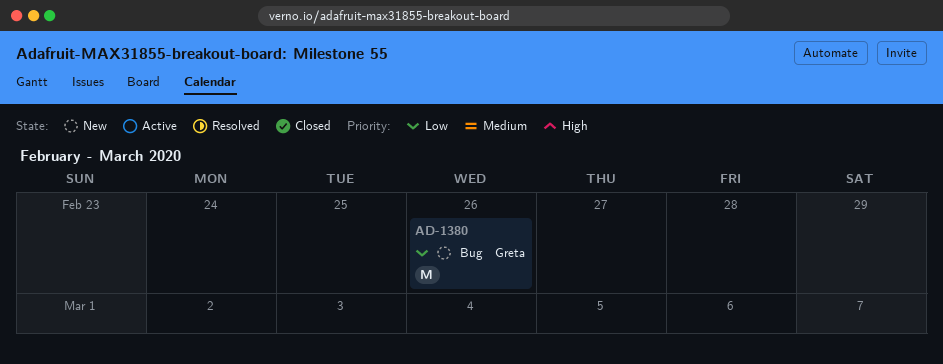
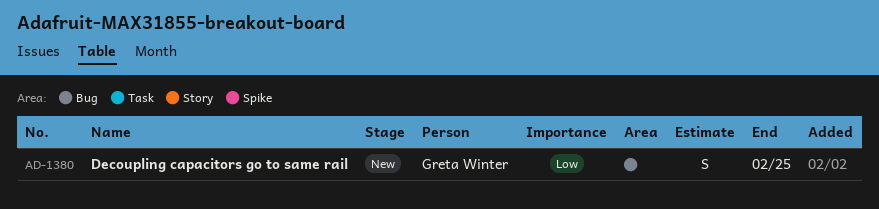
AD-1380, estimate: M -> S
AD-1380, due: Feb 26 -> Feb 25

